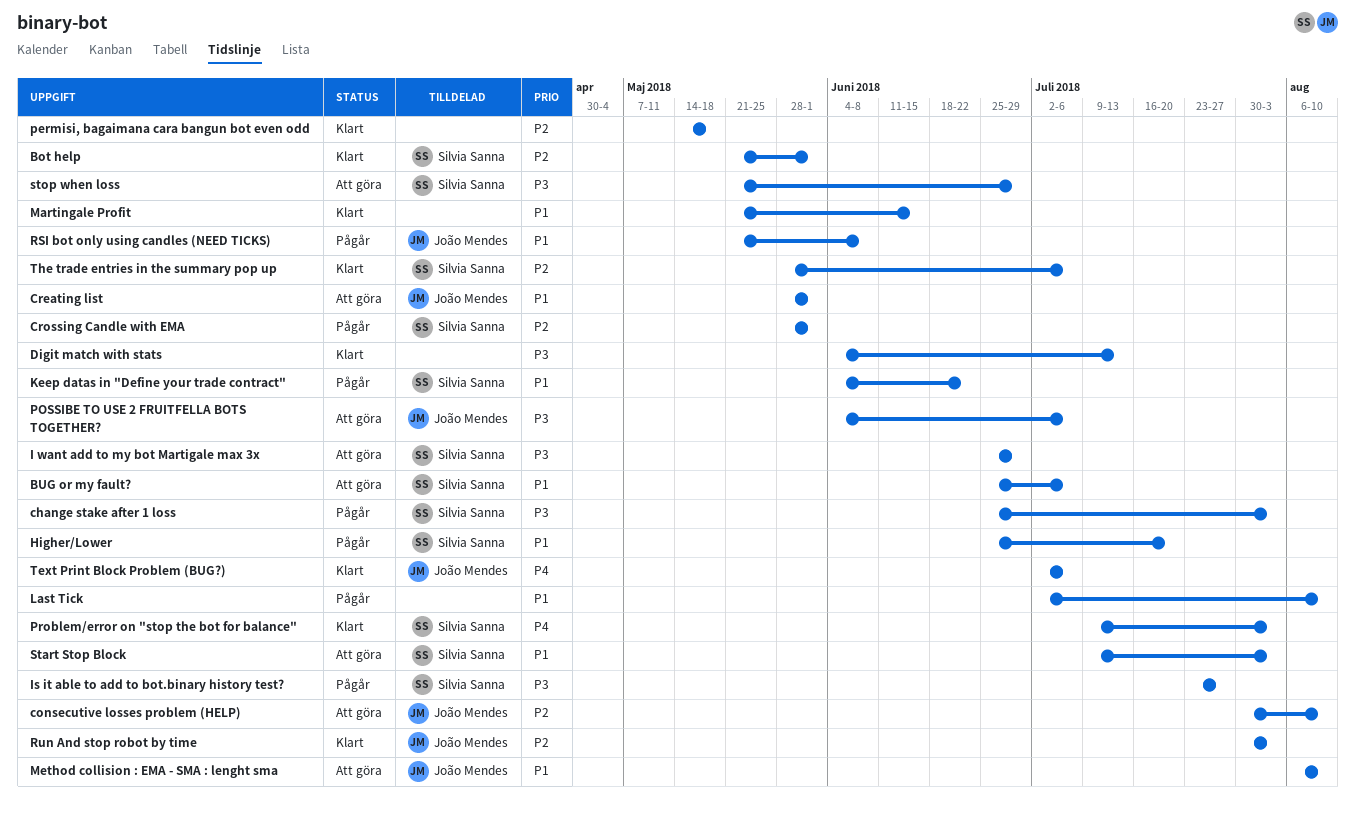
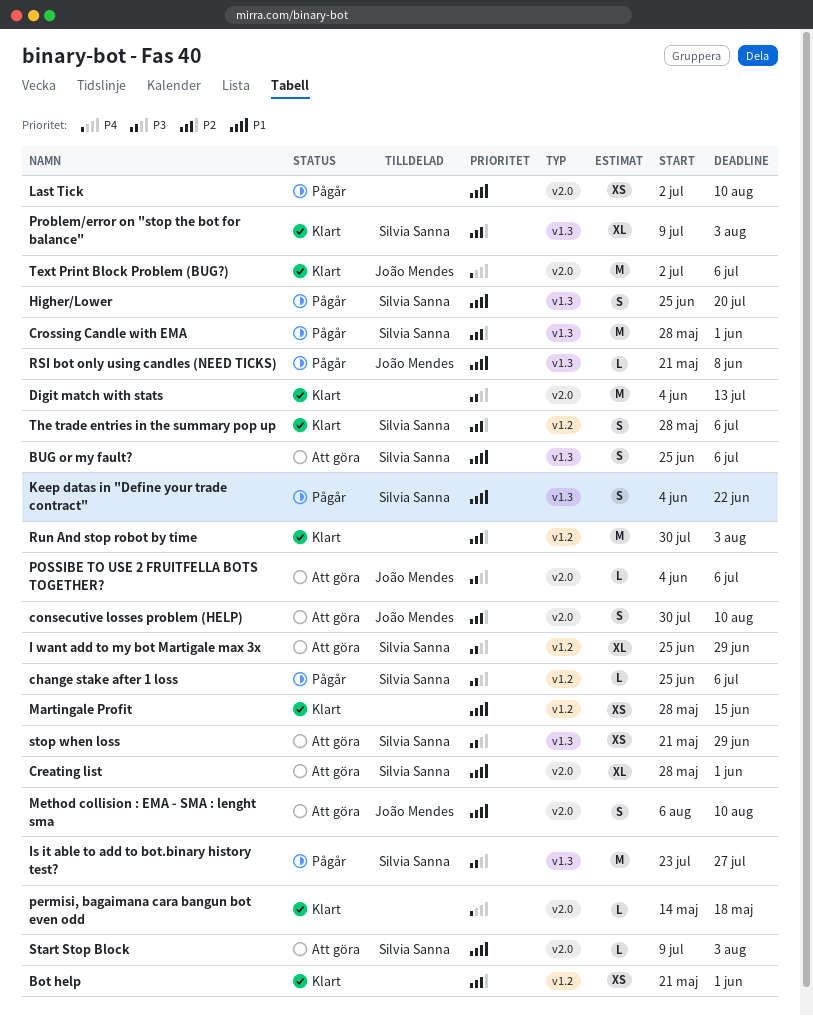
Bot help, owner: Silvia Sanna -> none
change stake after 1 loss, due: Aug 3 -> Jul 6
Creating list, owner: João Mendes -> Silvia Sanna
Martingale Profit, start: May 21 -> May 28
permisi, bagaimana cara bangun bot even odd, priority: P2 -> P4
Problem/error on "stop the bot for balance", priority: P4 -> P2
Run And stop robot by time, owner: João Mendes -> none

